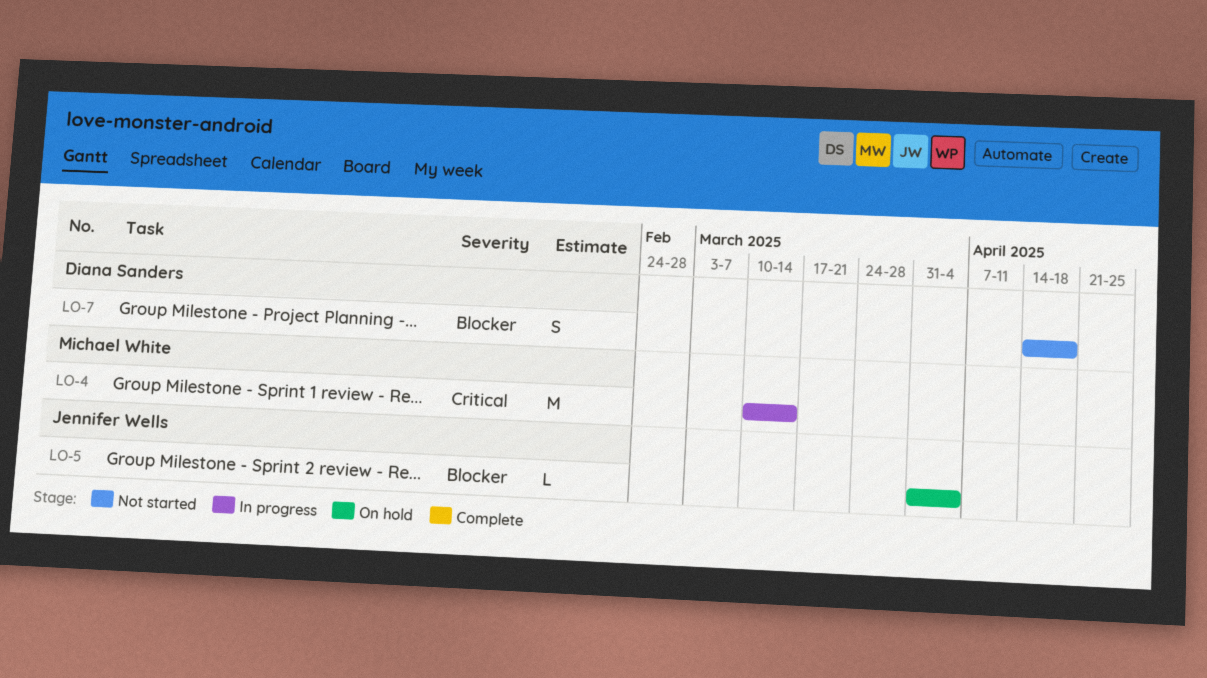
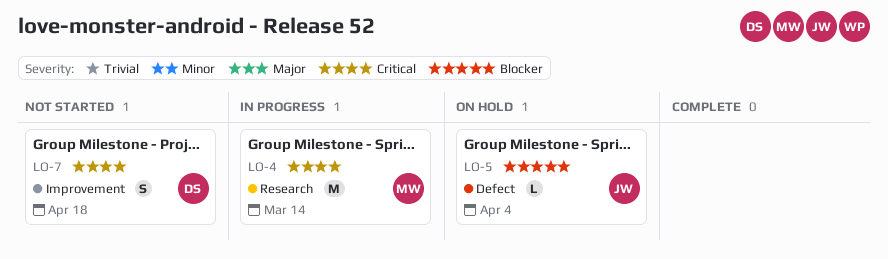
LO-7, priority: Blocker -> Critical

